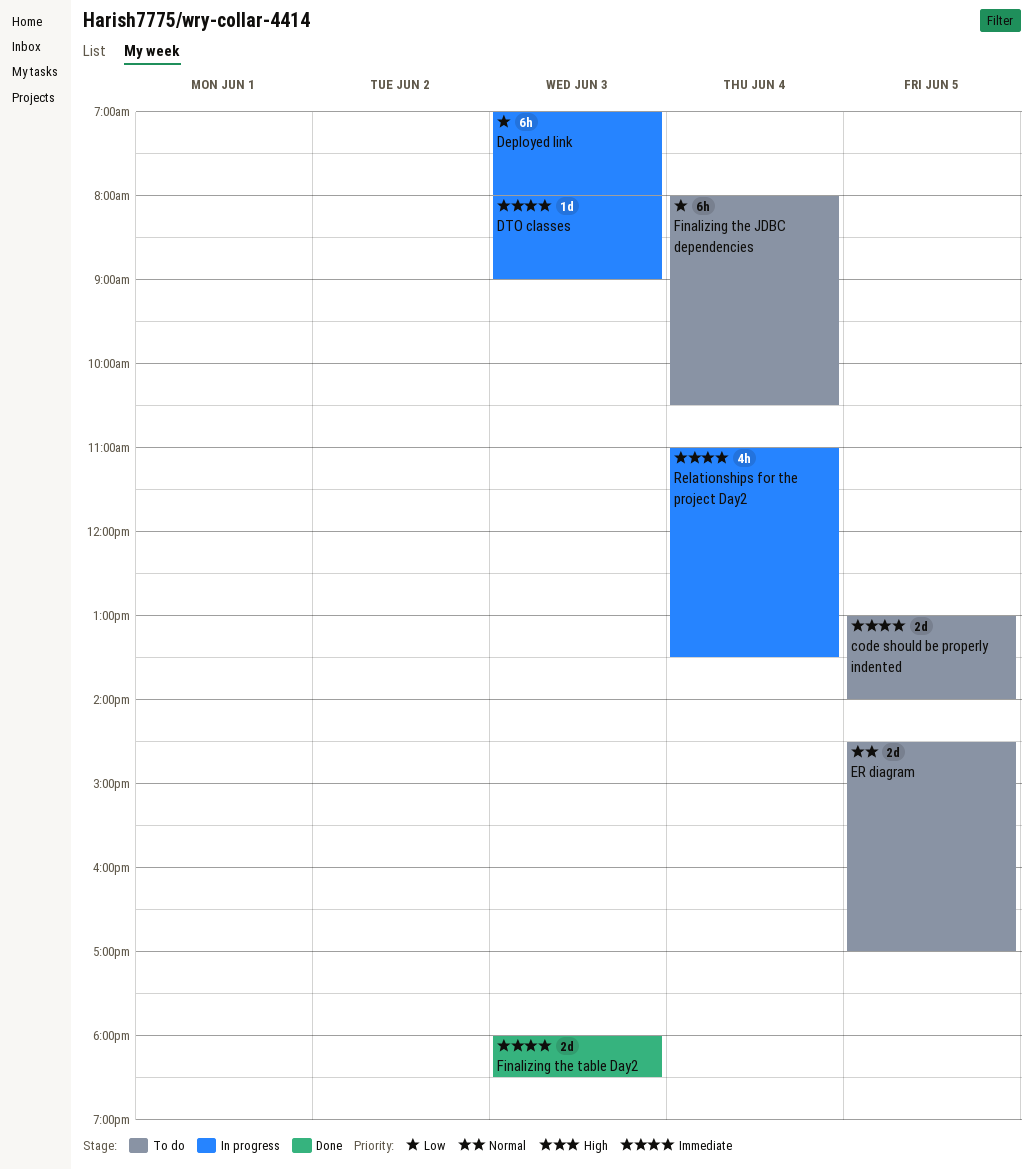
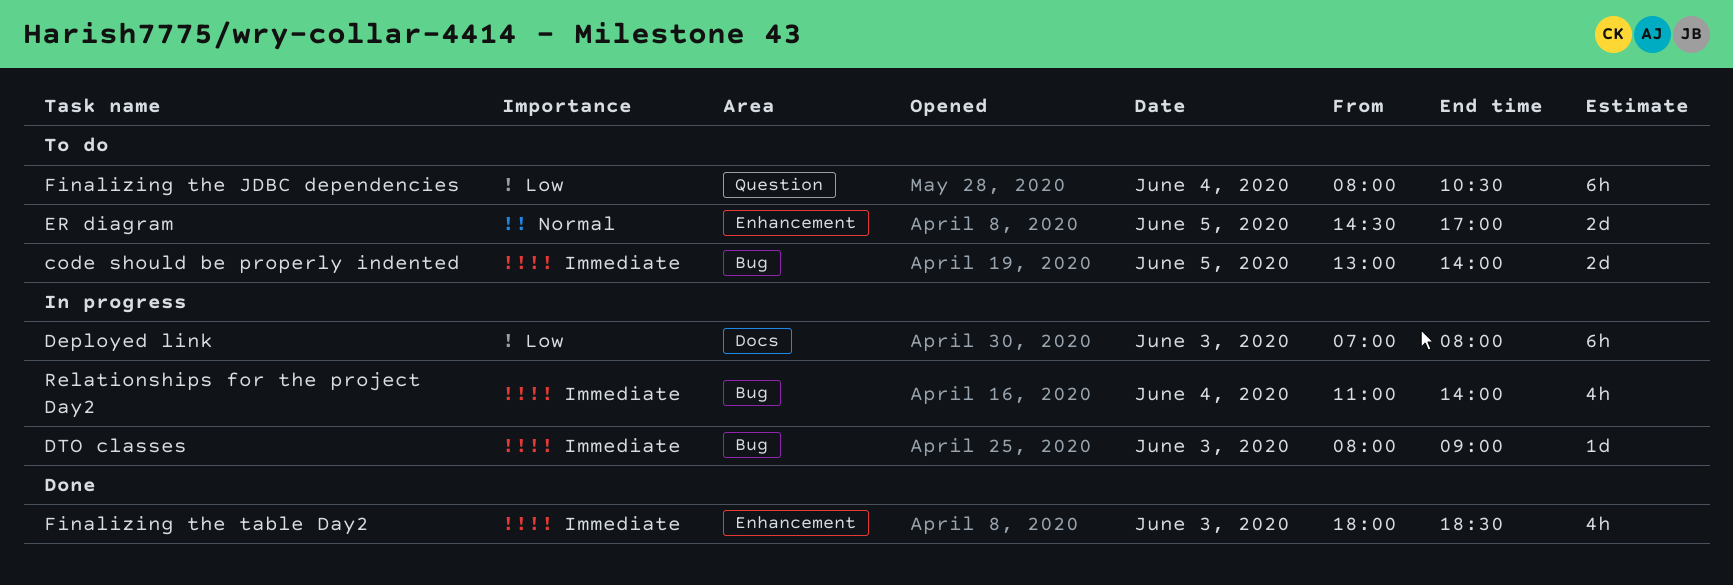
Finalizing the table Day2, estimate: 2d -> 4h
Relationships for the project Day2, ends: 13:30 -> 14:00

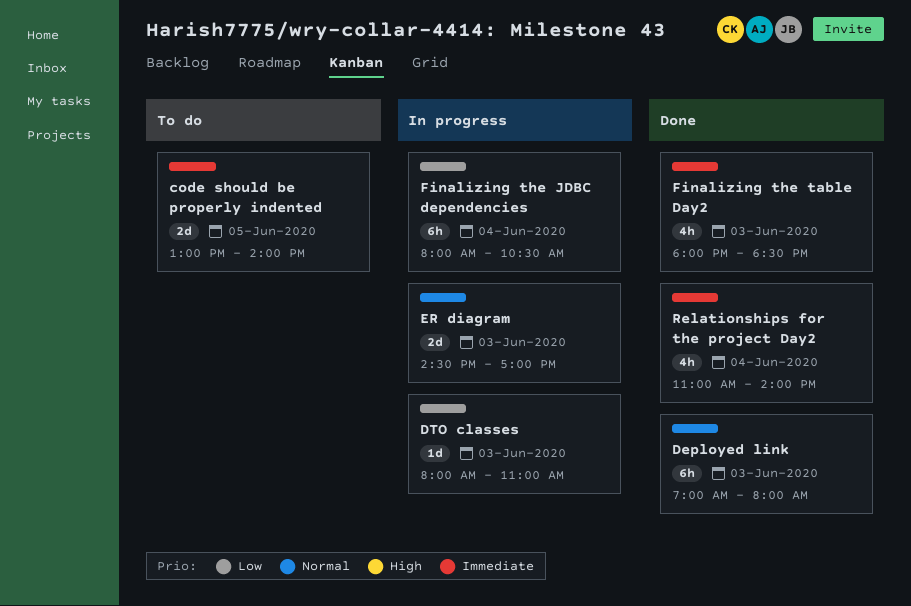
Deployed link, status: In progress -> Done
Deployed link, priority: Low -> Normal
DTO classes, priority: Immediate -> Low
DTO classes, ends: 09:00 -> 11:00
ER diagram, status: To do -> In progress
ER diagram, day: Jun 5 -> Jun 3
Finalizing the JDBC dependencies, status: To do -> In progress
Relationships for the project Day2, status: In progress -> Done

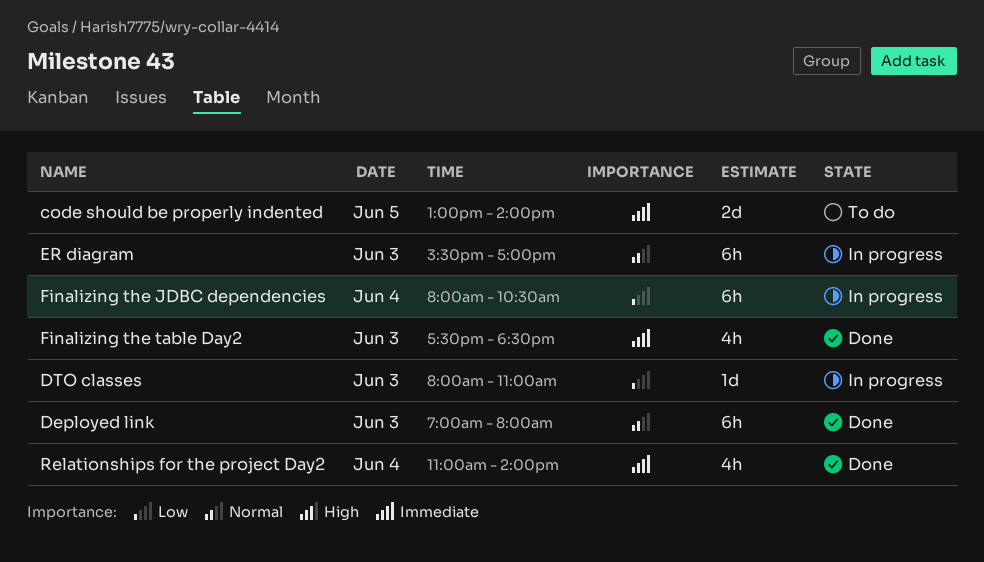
ER diagram, estimate: 2d -> 6h
ER diagram, begins: 14:30 -> 15:30
Finalizing the table Day2, begins: 18:00 -> 17:30

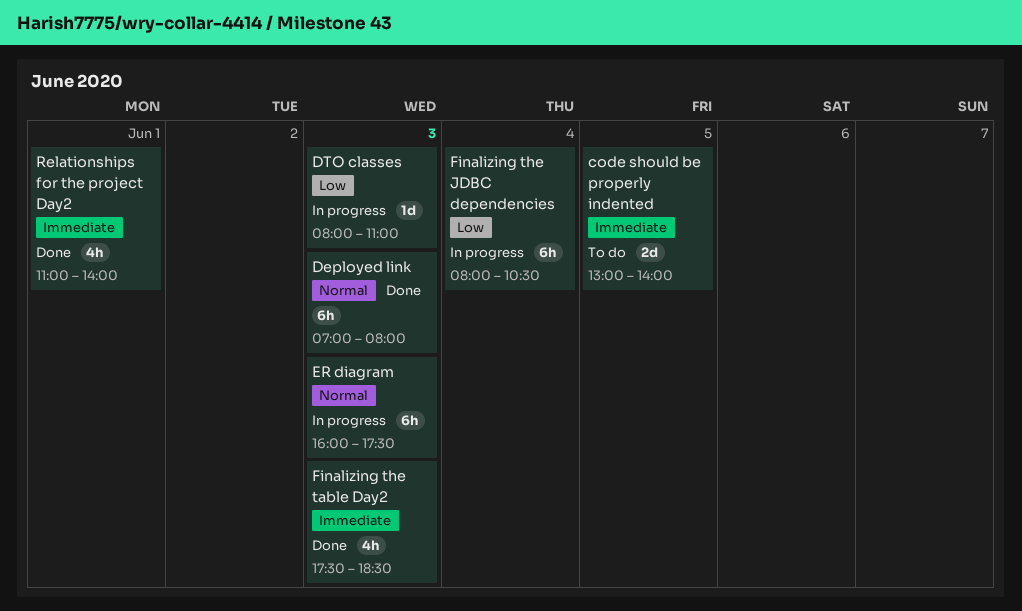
ER diagram, begins: 15:30 -> 16:00
ER diagram, ends: 17:00 -> 17:30
Relationships for the project Day2, day: Jun 4 -> Jun 1

